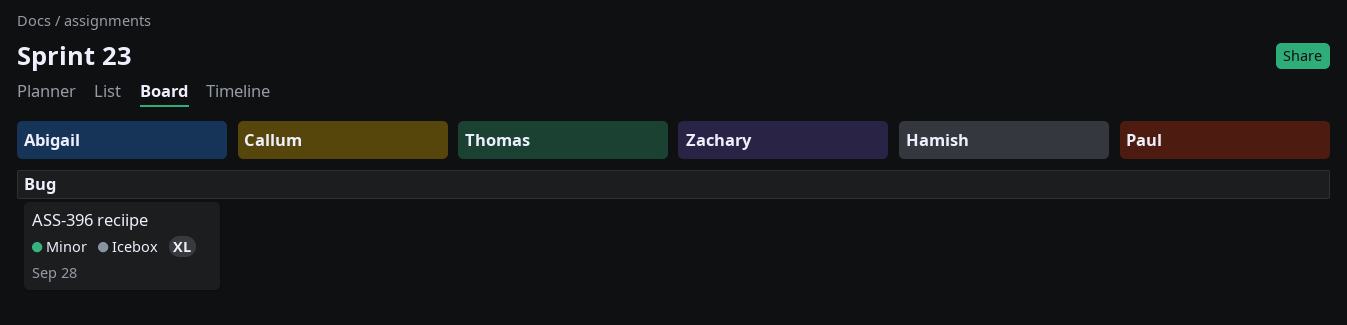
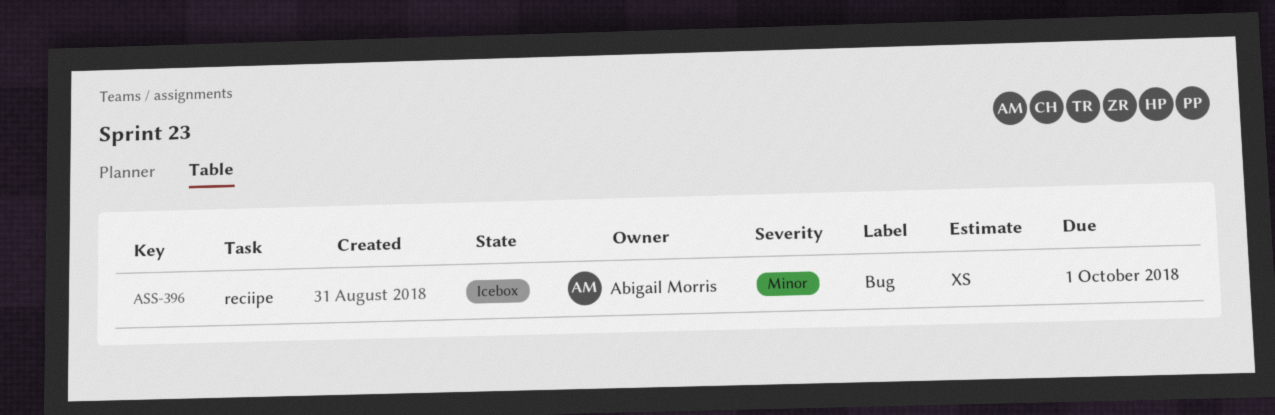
ASS-396, estimate: XL -> XS
ASS-396, due: Sep 28 -> Oct 1

